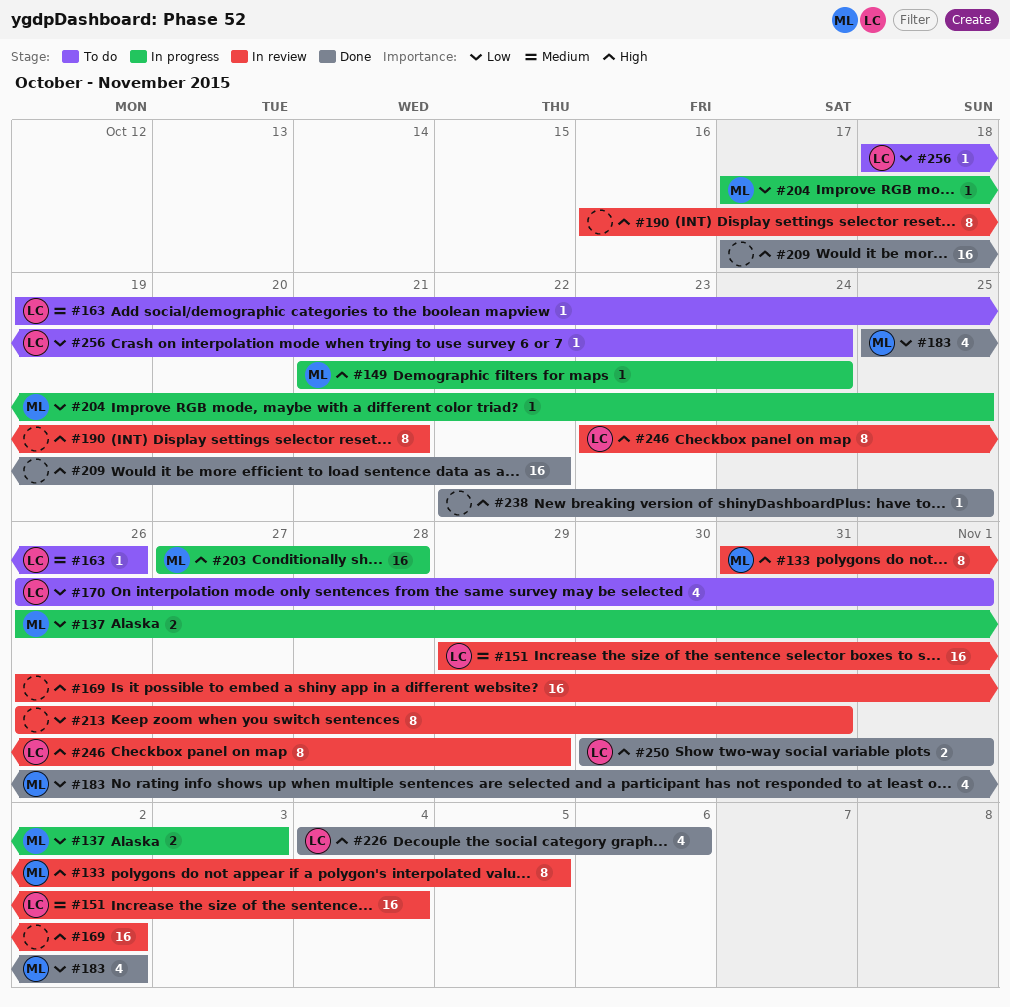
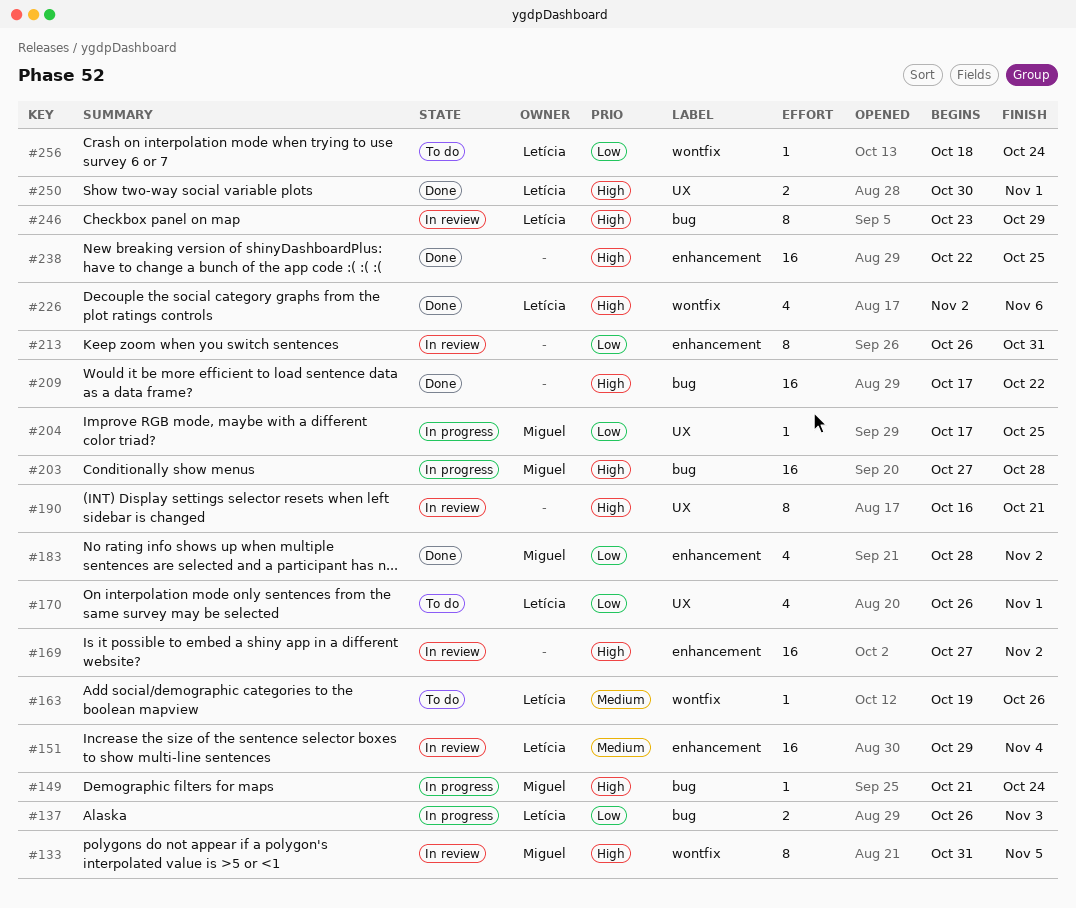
#137, owner: Miguel -> Letícia
#169, start: Oct 26 -> Oct 27
#183, start: Oct 25 -> Oct 28
#226, start: Nov 4 -> Nov 2
#238, estimate: 1 -> 16

